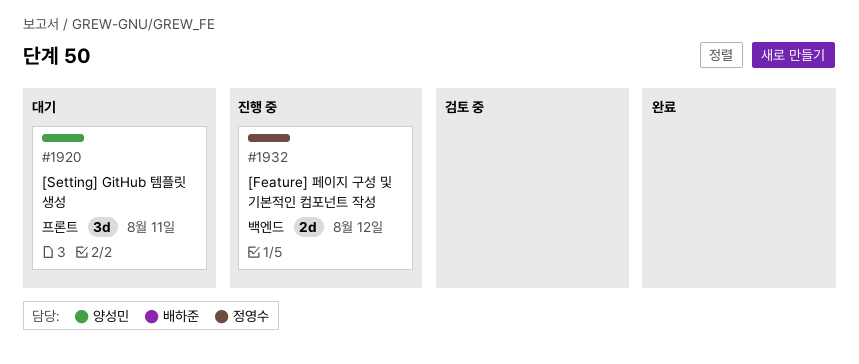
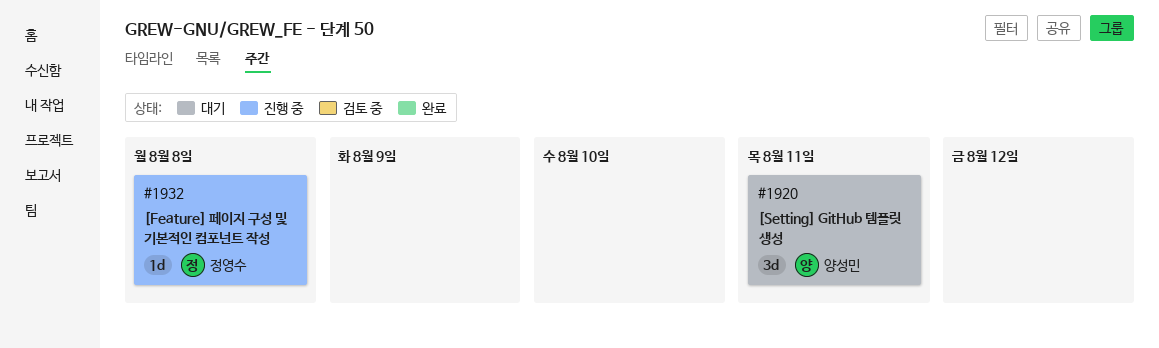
#1932, estimate: 2d -> 1d
#1932, due: Aug 12 -> Aug 8

